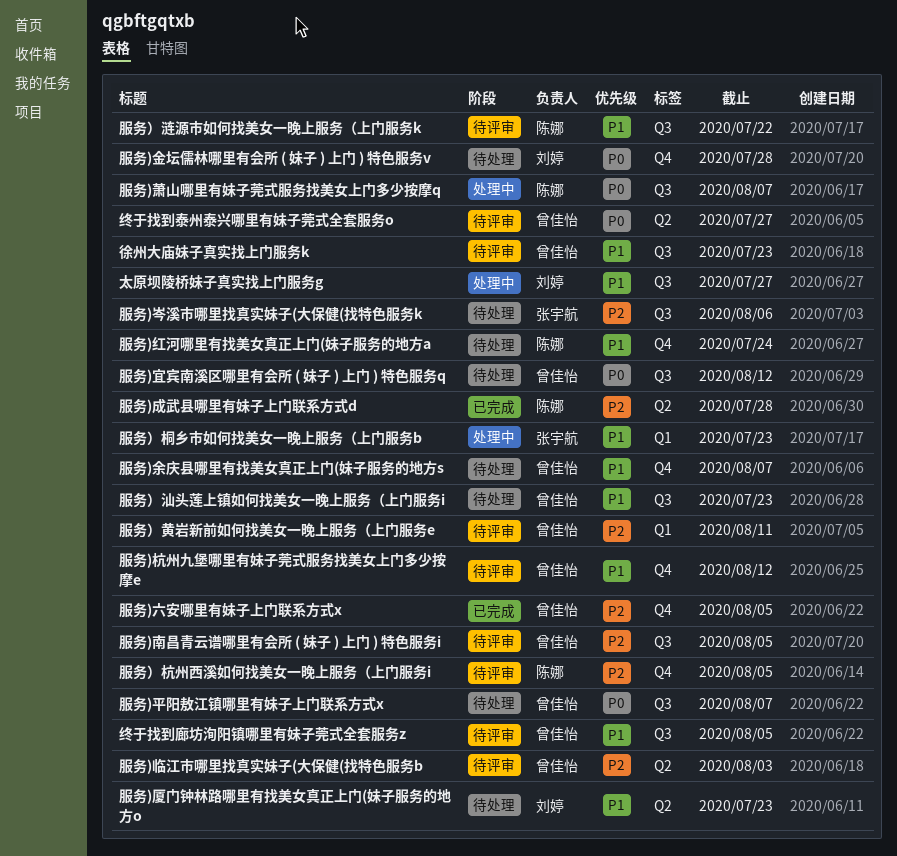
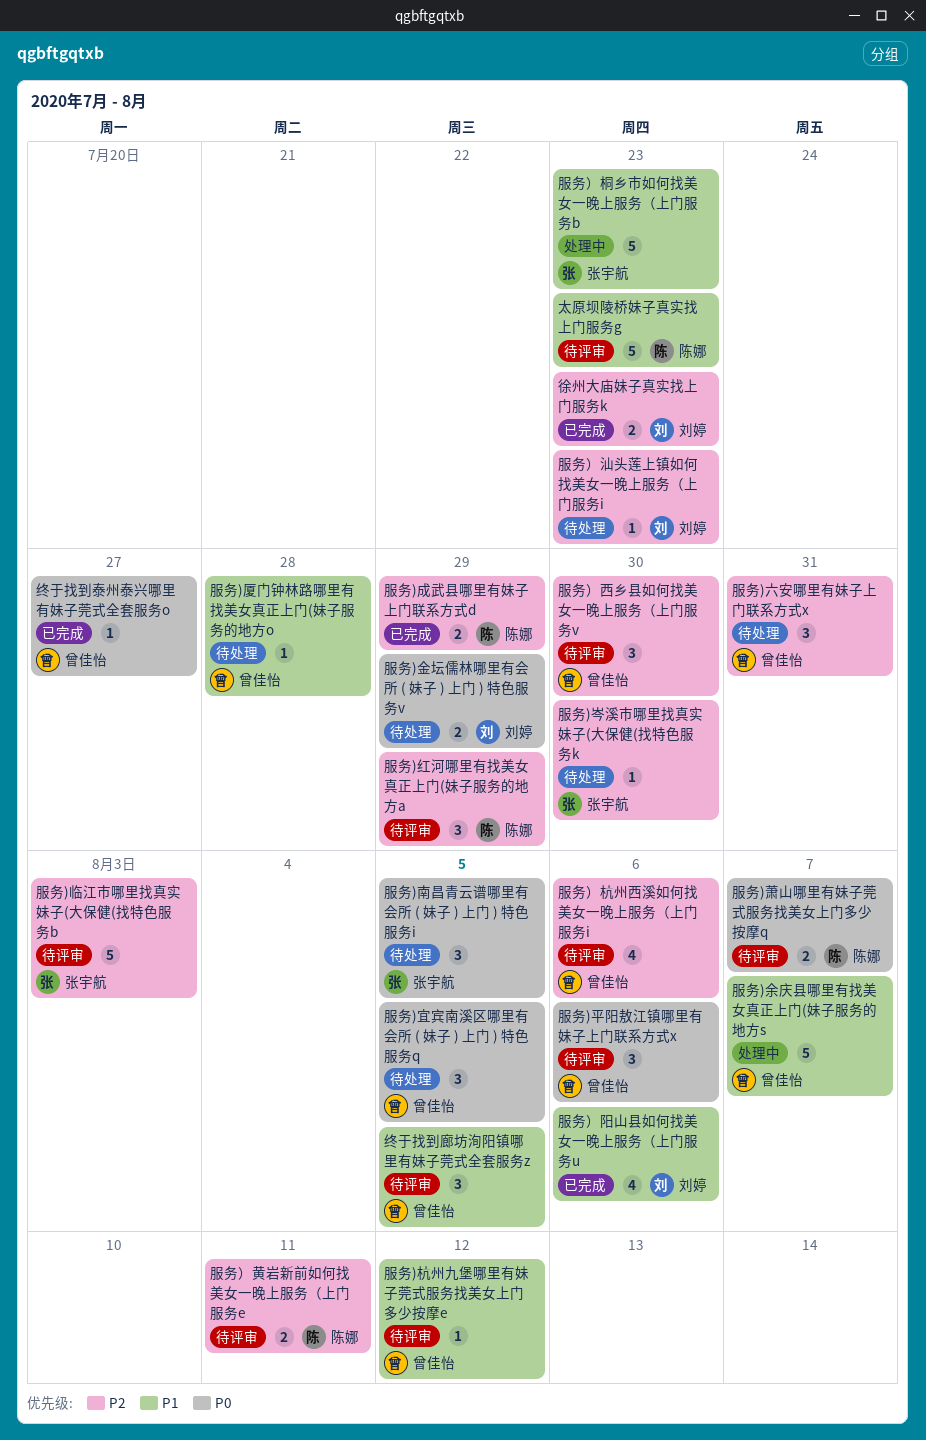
太原坝陵桥妹子真实找上门服务g, status: 处理中 -> 待评审
太原坝陵桥妹子真实找上门服务g, owner: 刘婷 -> 陈娜
太原坝陵桥妹子真实找上门服务g, due: Jul 27 -> Jul 23
徐州大庙妹子真实找上门服务k, status: 待评审 -> 已完成
徐州大庙妹子真实找上门服务k, owner: 曾佳怡 -> 刘婷
徐州大庙妹子真实找上门服务k, priority: P1 -> P2
服务)临江市哪里找真实妹子(大保健(找特色服务b, owner: 曾佳怡 -> 张宇航
服务)余庆县哪里有找美女真正上门(妹子服务的地方s, status: 待处理 -> 处理中
服务)六安哪里有妹子上门联系方式x, status: 已完成 -> 待处理
服务)六安哪里有妹子上门联系方式x, due: Aug 5 -> Jul 31
服务)南昌青云谱哪里有会所 ( 妹子 ) 上门 ) 特色服务i, status: 待评审 -> 待处理
服务)南昌青云谱哪里有会所 ( 妹子 ) 上门 ) 特色服务i, owner: 曾佳怡 -> 张宇航
服务)南昌青云谱哪里有会所 ( 妹子 ) 上门 ) 特色服务i, priority: P2 -> P0
服务)厦门钟林路哪里有找美女真正上门(妹子服务的地方o, owner: 刘婷 -> 曾佳怡
服务)厦门钟林路哪里有找美女真正上门(妹子服务的地方o, due: Jul 23 -> Jul 28
服务)宜宾南溪区哪里有会所 ( 妹子 ) 上门 ) 特色服务q, due: Aug 12 -> Aug 5
服务)岑溪市哪里找真实妹子(大保健(找特色服务k, due: Aug 6 -> Jul 30
服务)平阳敖江镇哪里有妹子上门联系方式x, status: 待处理 -> 待评审
服务)平阳敖江镇哪里有妹子上门联系方式x, due: Aug 7 -> Aug 6
服务)成武县哪里有妹子上门联系方式d, due: Jul 28 -> Jul 29
服务)红河哪里有找美女真正上门(妹子服务的地方a, status: 待处理 -> 待评审
服务)红河哪里有找美女真正上门(妹子服务的地方a, priority: P1 -> P2
服务)红河哪里有找美女真正上门(妹子服务的地方a, due: Jul 24 -> Jul 29
服务)萧山哪里有妹子莞式服务找美女上门多少按摩q, status: 处理中 -> 待评审
服务)金坛儒林哪里有会所 ( 妹子 ) 上门 ) 特色服务v, due: Jul 28 -> Jul 29
服务）杭州西溪如何找美女一晚上服务（上门服务i, owner: 陈娜 -> 曾佳怡
服务）杭州西溪如何找美女一晚上服务（上门服务i, due: Aug 5 -> Aug 6
服务）汕头莲上镇如何找美女一晚上服务（上门服务i, owner: 曾佳怡 -> 刘婷
服务）汕头莲上镇如何找美女一晚上服务（上门服务i, priority: P1 -> P2
服务）涟源市如何找美女一晚上服务（上门服务k: present -> none
服务）西乡县如何找美女一晚上服务（上门服务v: none -> present
服务）阳山县如何找美女一晚上服务（上门服务u: none -> present
服务）黄岩新前如何找美女一晚上服务（上门服务e, owner: 曾佳怡 -> 陈娜
终于找到泰州泰兴哪里有妹子莞式全套服务o, status: 待评审 -> 已完成

